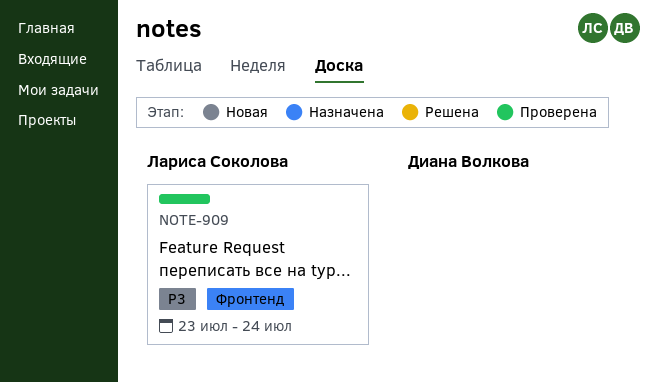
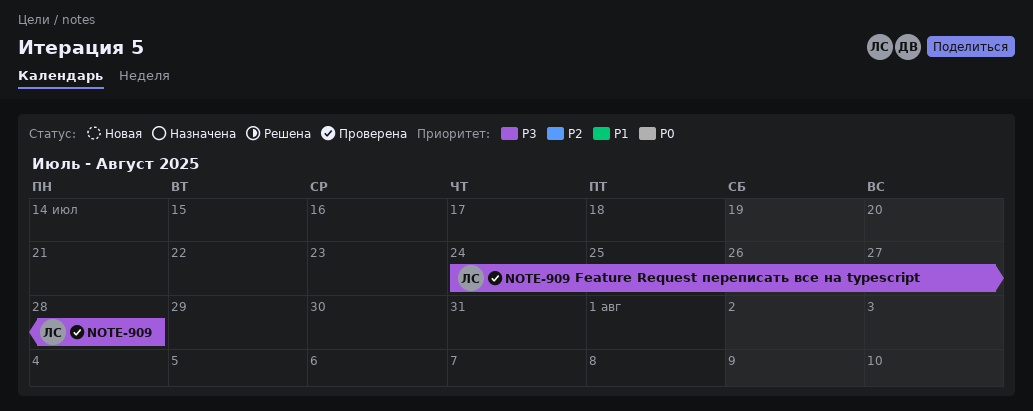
NOTE-909, start: Jul 23 -> Jul 24
NOTE-909, due: Jul 24 -> Jul 28

